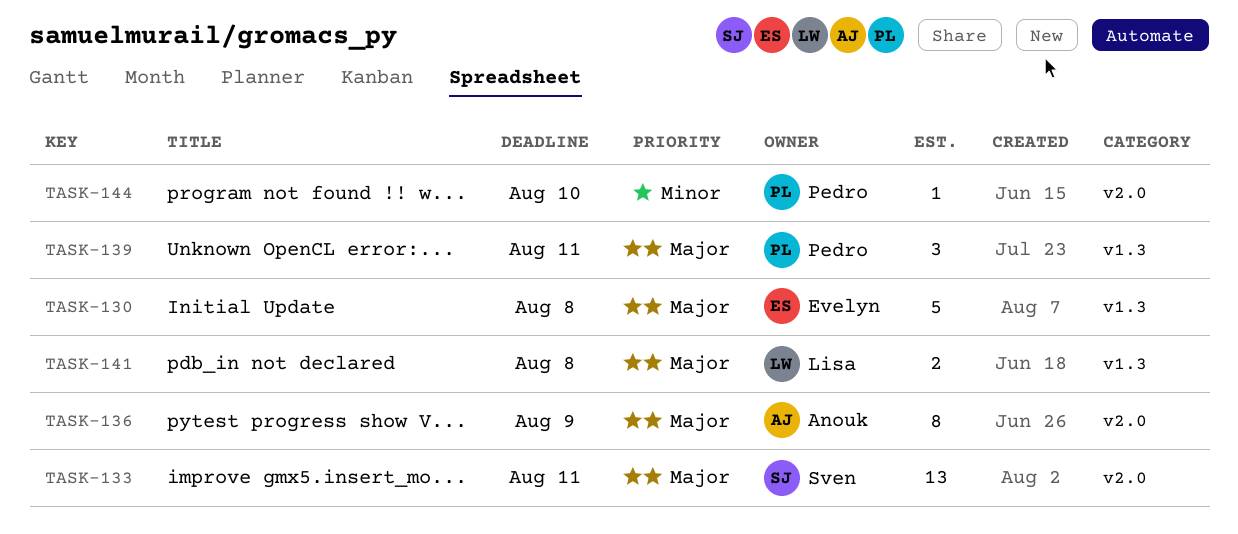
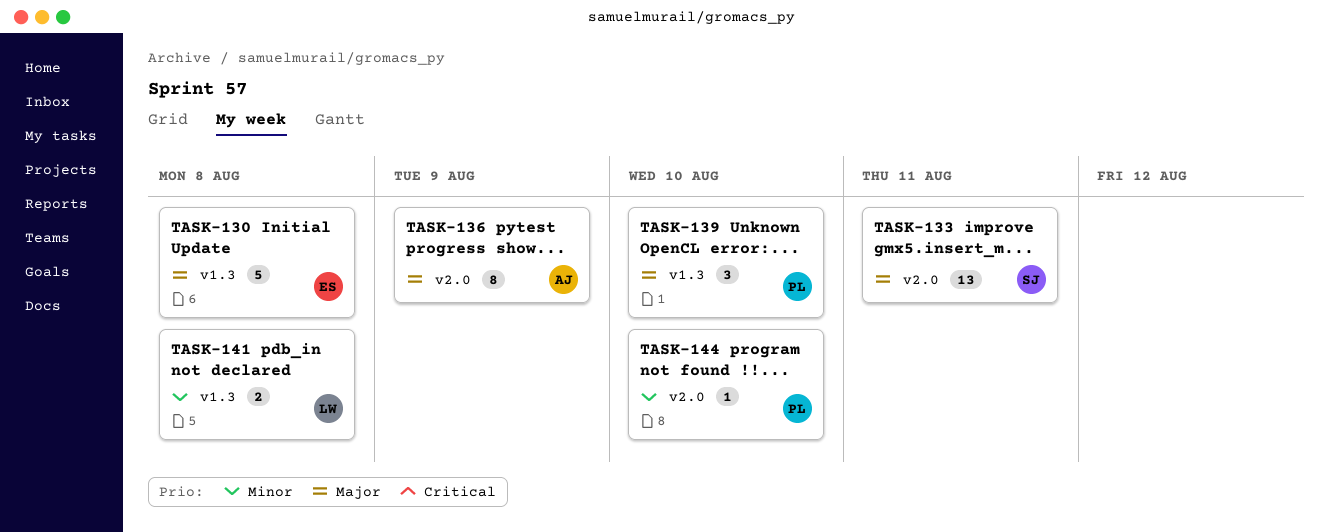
TASK-139, due: Aug 11 -> Aug 10
TASK-141, priority: Major -> Minor

